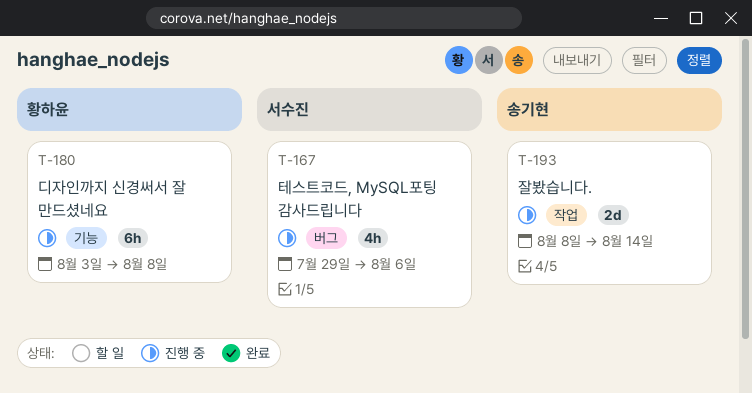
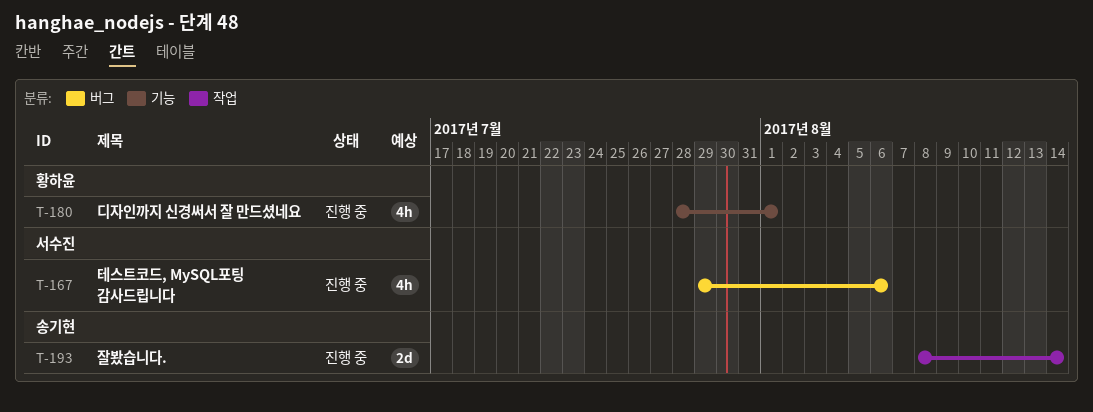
T-180, estimate: 6h -> 4h
T-180, start: Aug 3 -> Jul 28
T-180, due: Aug 8 -> Aug 1

